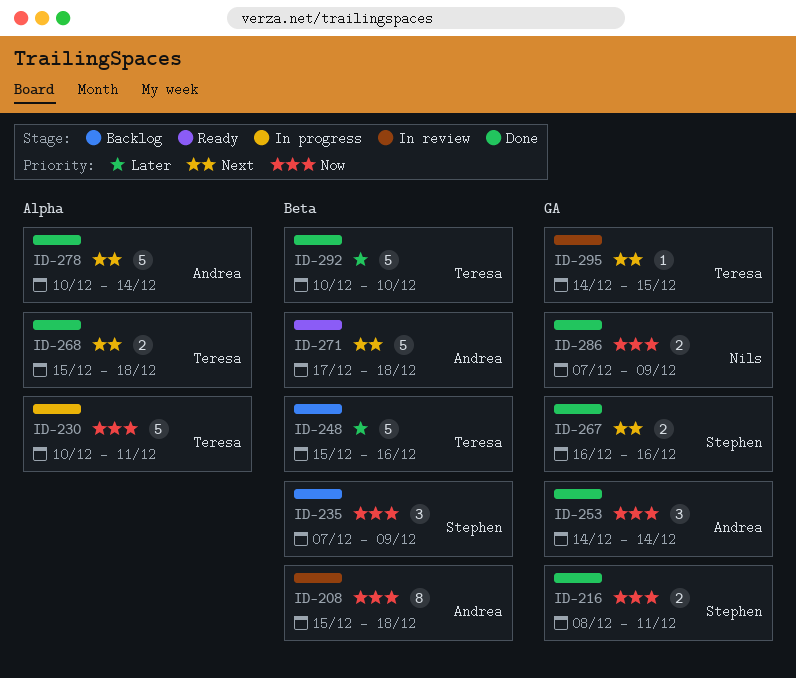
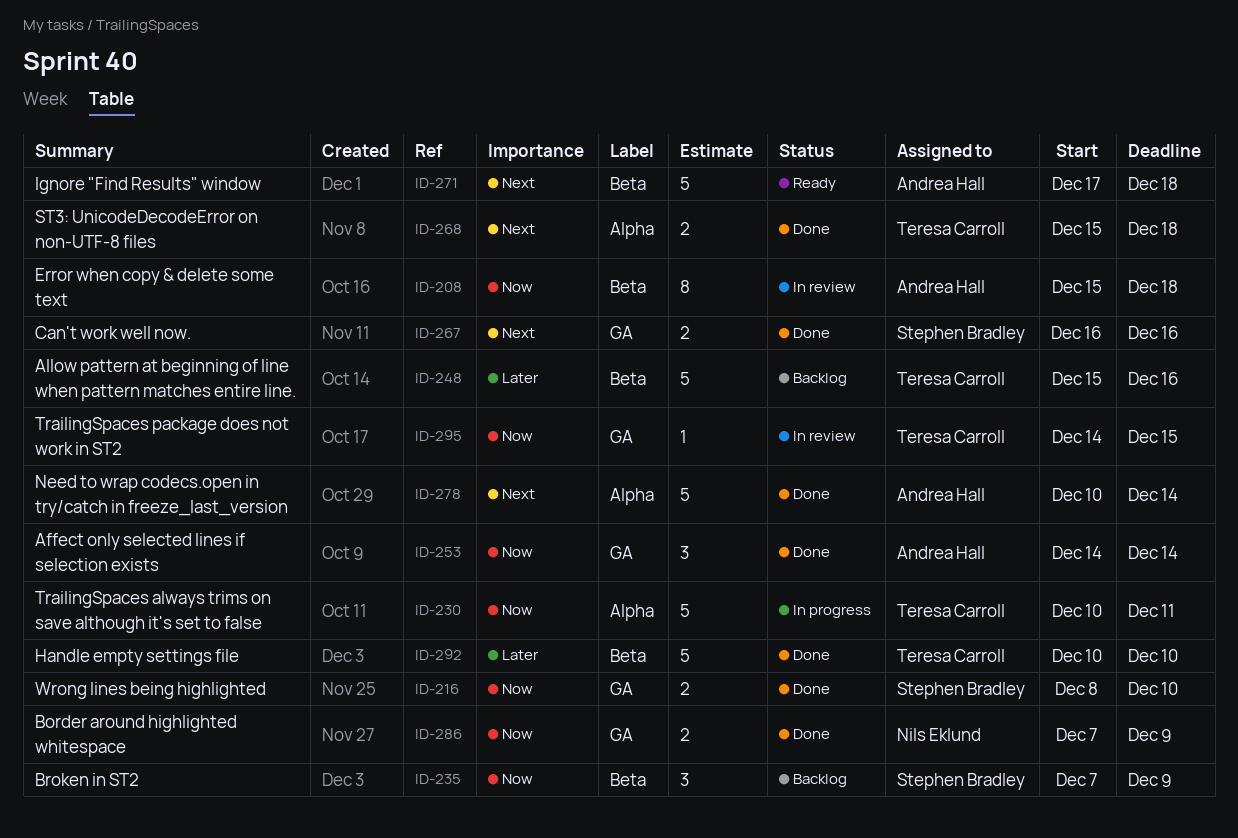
ID-216, due: Dec 11 -> Dec 10
ID-295, priority: Next -> Now

